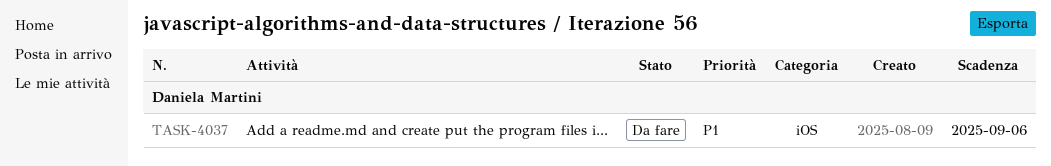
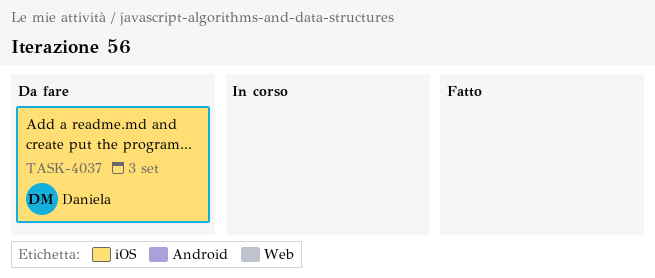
TASK-4037, due: Sep 6 -> Sep 3

